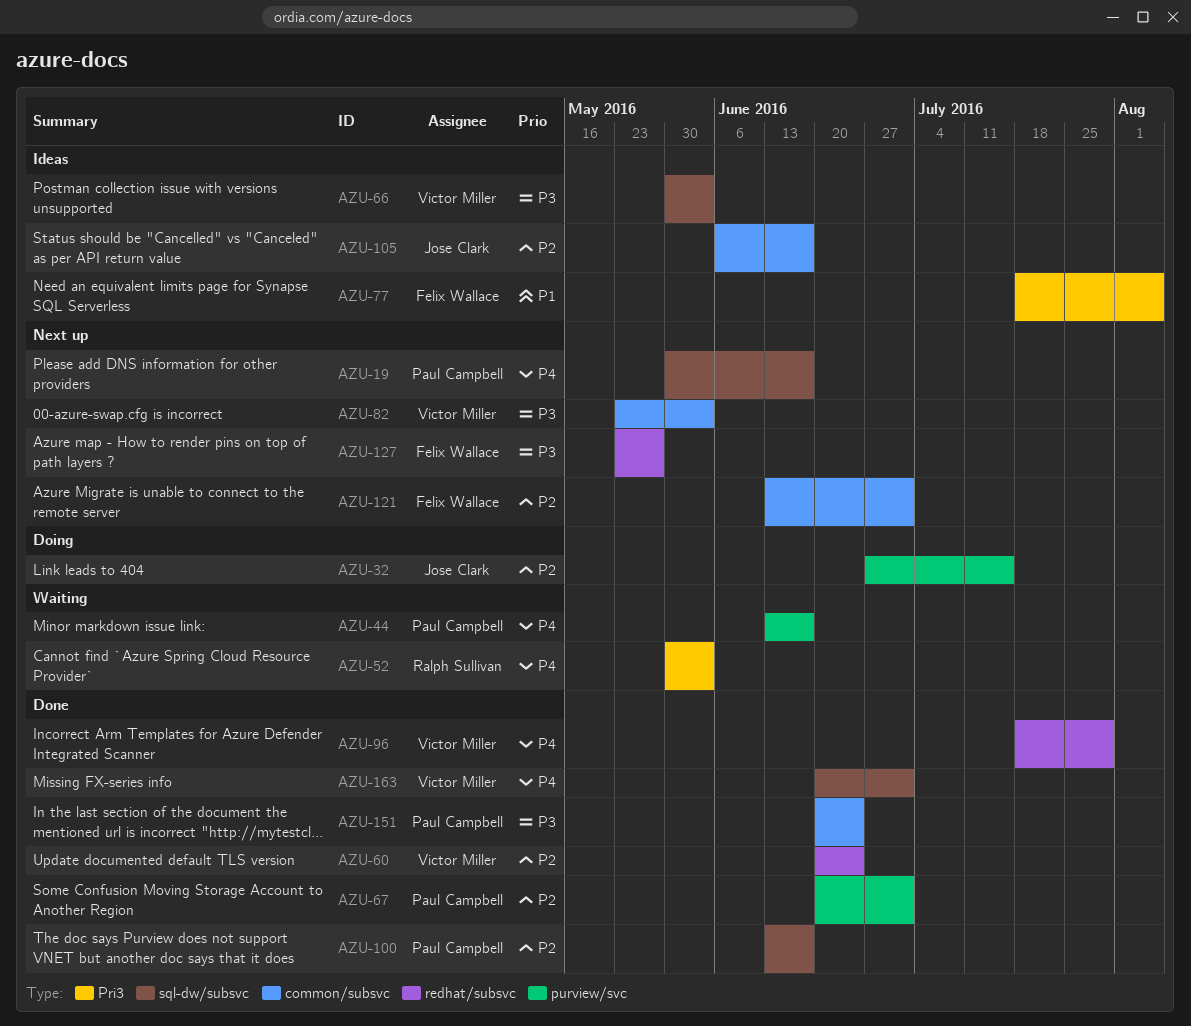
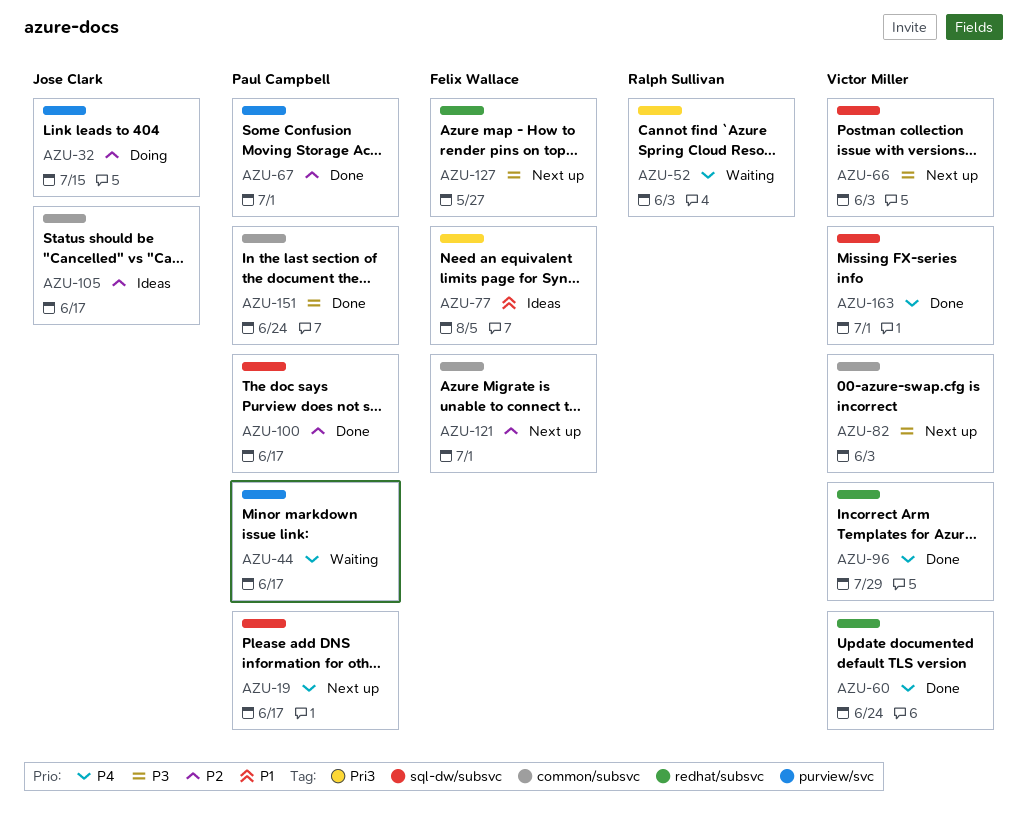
AZU-60, priority: P2 -> P4
AZU-66, status: Ideas -> Next up

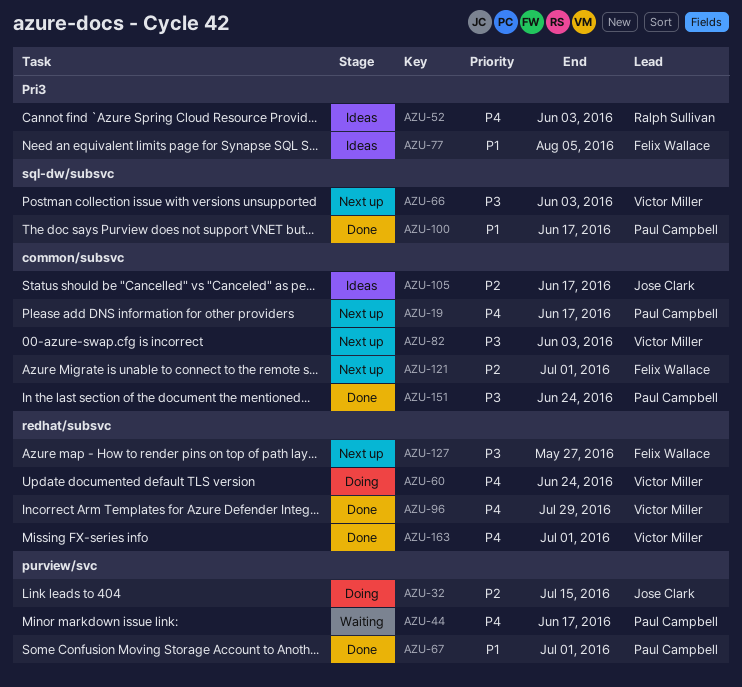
AZU-19, label: sql-dw/subsvc -> common/subsvc
AZU-52, status: Waiting -> Ideas
AZU-60, status: Done -> Doing
AZU-67, priority: P2 -> P1
AZU-100, priority: P2 -> P1
AZU-163, label: sql-dw/subsvc -> redhat/subsvc

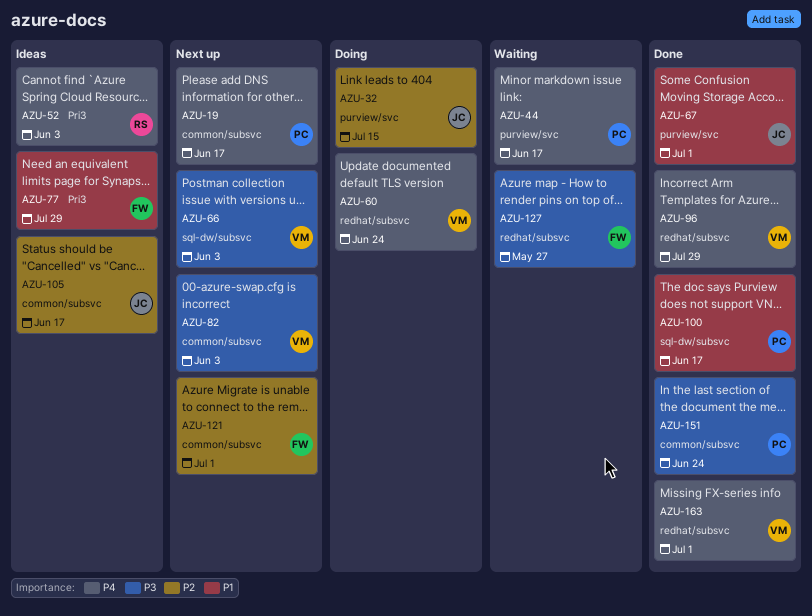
AZU-67, owner: Paul Campbell -> Jose Clark
AZU-77, due: Aug 5 -> Jul 29
AZU-127, status: Next up -> Waiting

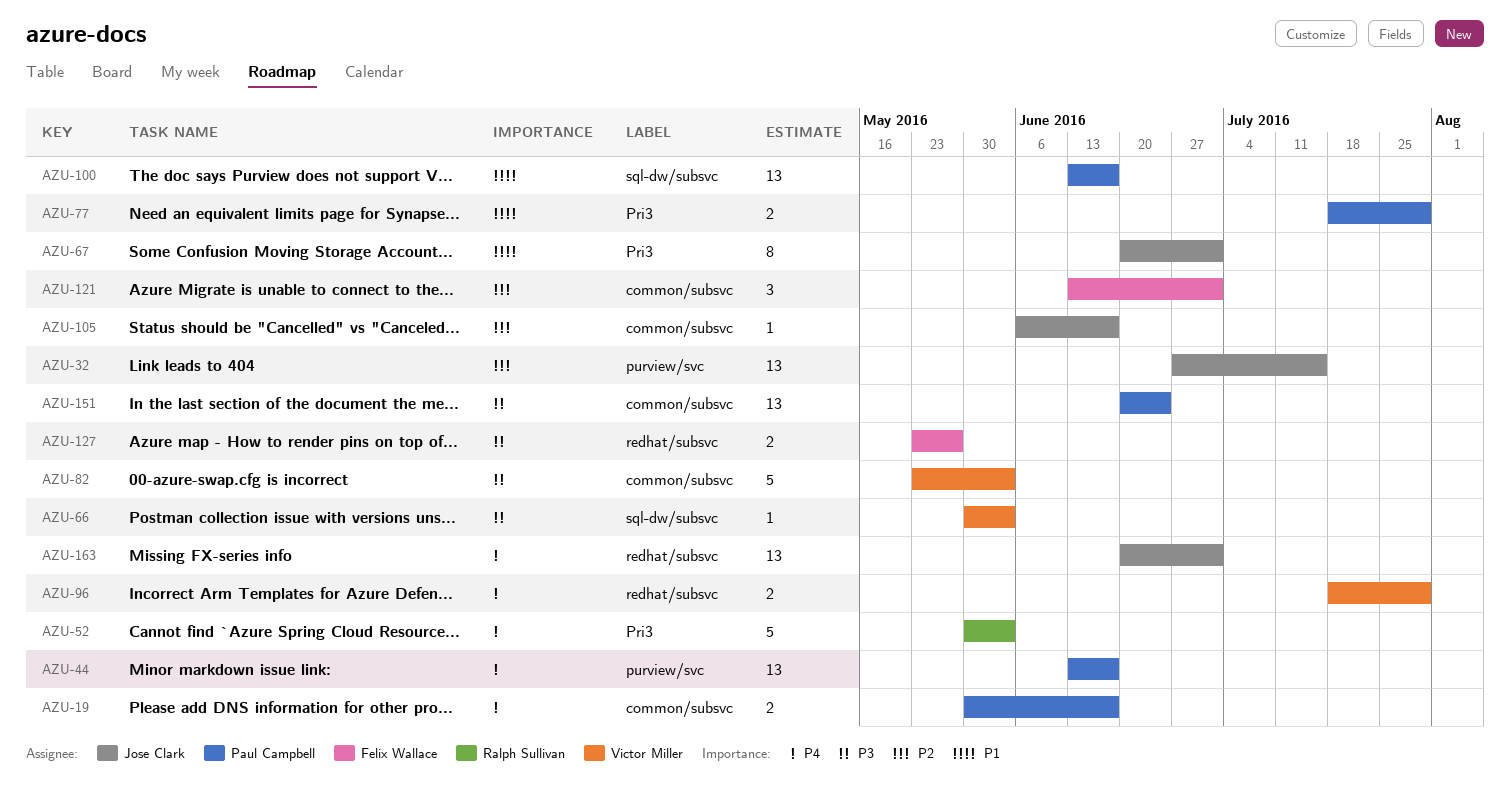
AZU-60: present -> none
AZU-67, label: purview/svc -> Pri3
AZU-77, owner: Felix Wallace -> Paul Campbell
AZU-163, owner: Victor Miller -> Jose Clark

